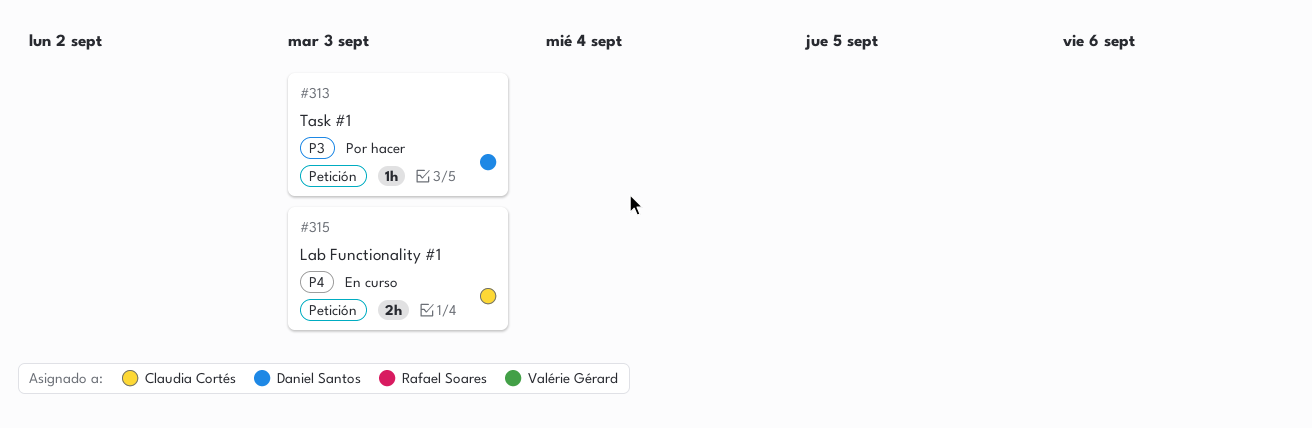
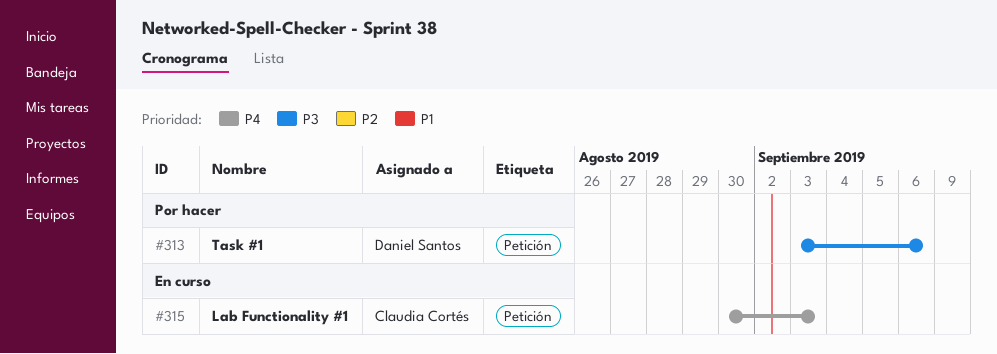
#313, due: Sep 3 -> Sep 6

